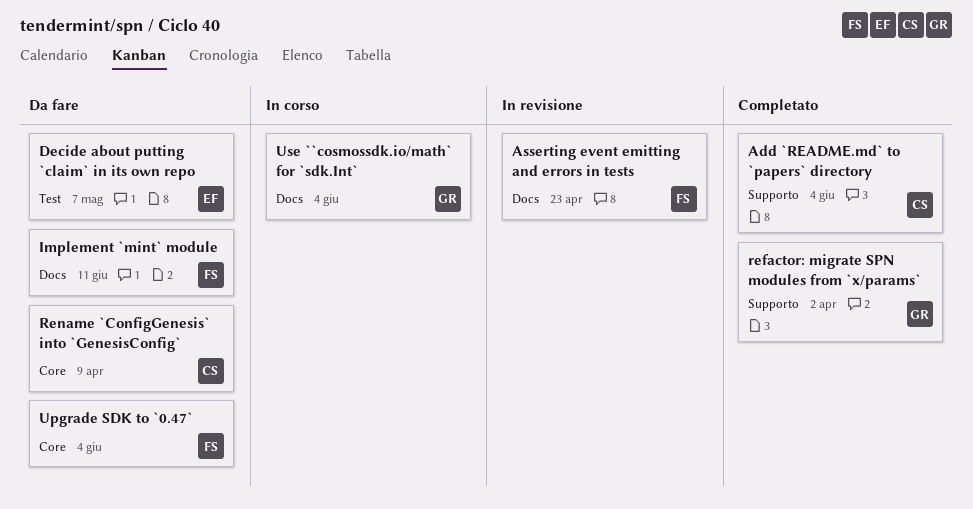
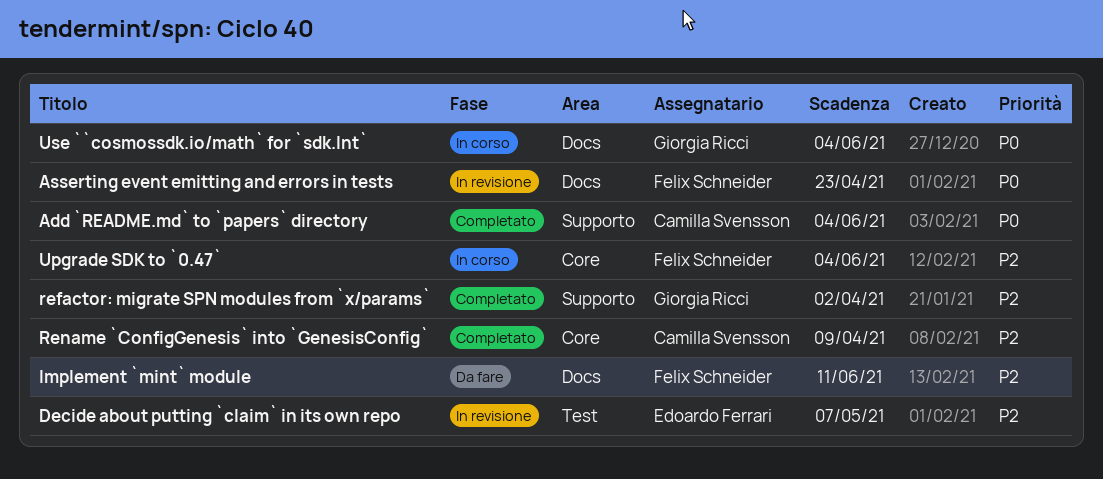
Decide about putting `claim` in its own repo, status: Da fare -> In revisione
Rename `ConfigGenesis` into `GenesisConfig`, status: Da fare -> Completato
Upgrade SDK to `0.47`, status: Da fare -> In corso

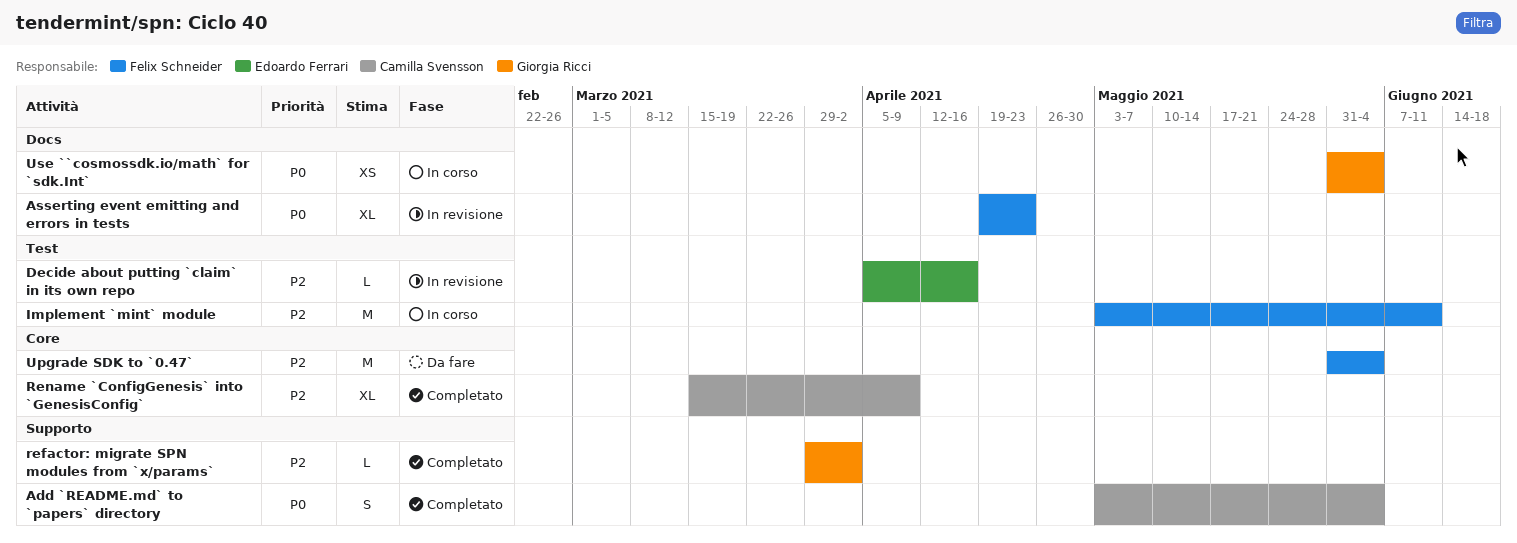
Decide about putting `claim` in its own repo, due: May 7 -> Apr 16
Implement `mint` module, status: Da fare -> In corso
Implement `mint` module, label: Docs -> Test
Upgrade SDK to `0.47`, status: In corso -> Da fare

